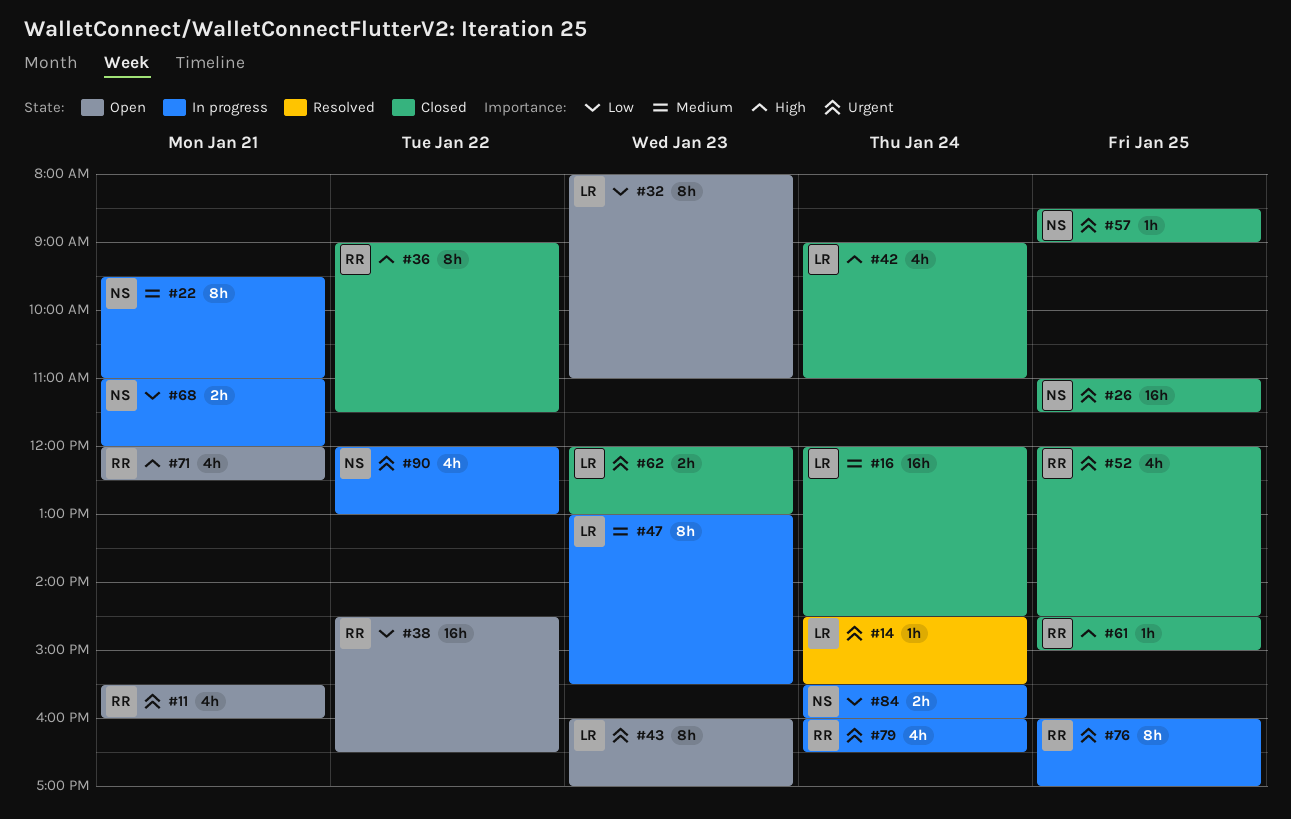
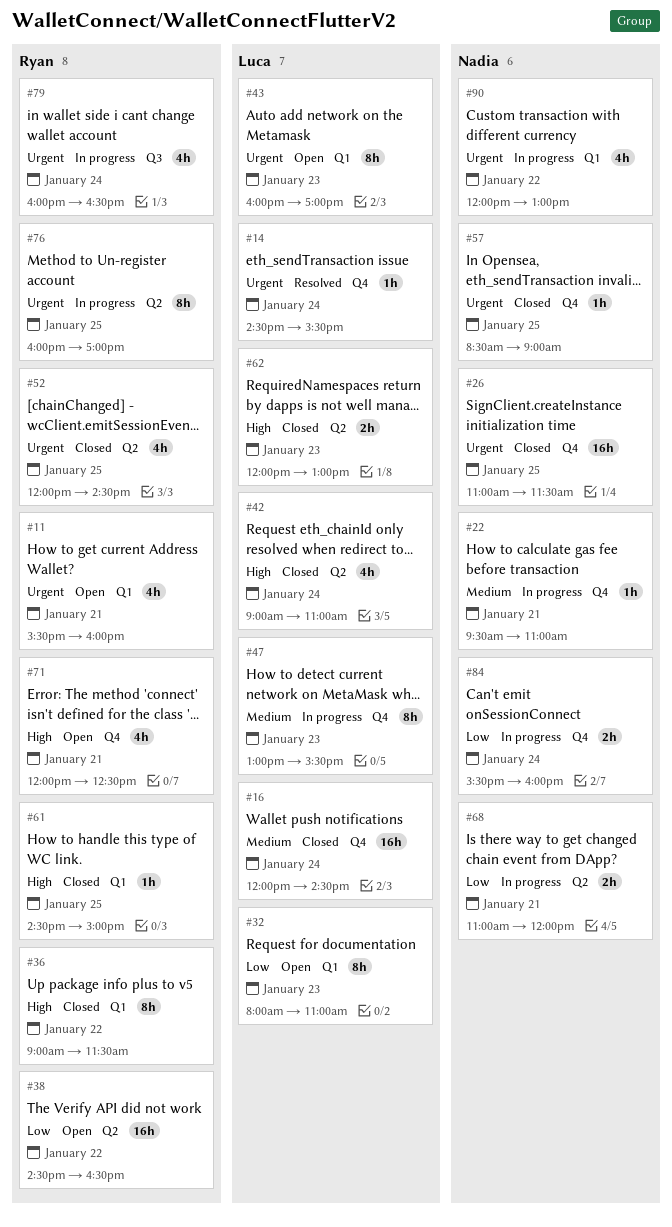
#22, estimate: 8h -> 1h
#62, priority: Urgent -> High

